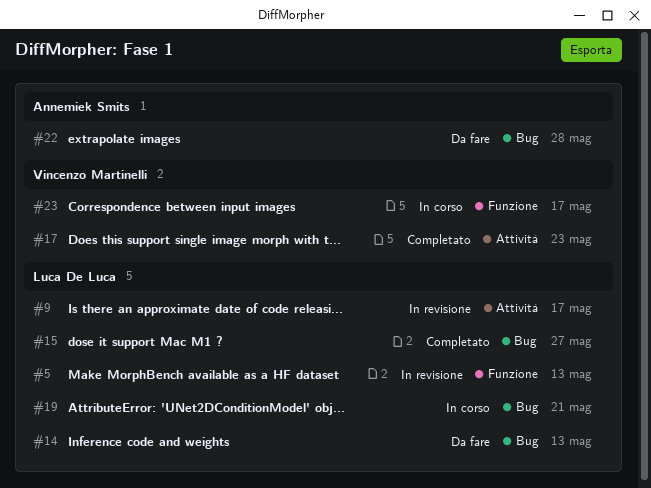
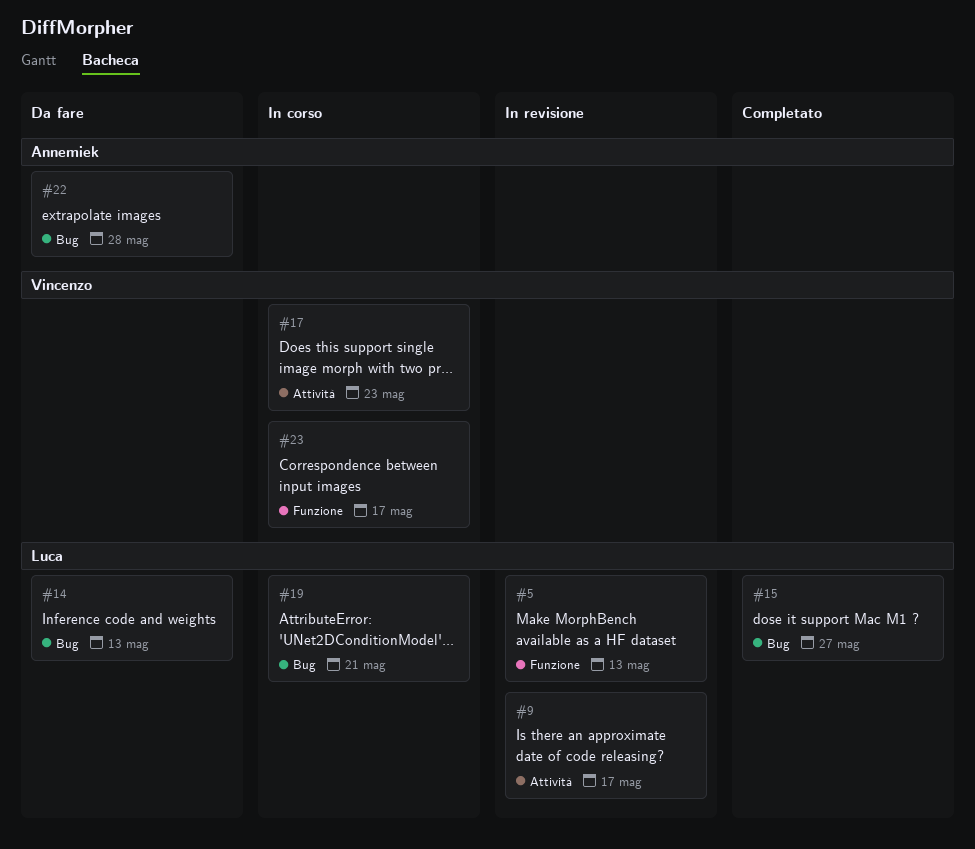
#17, status: Completato -> In corso

